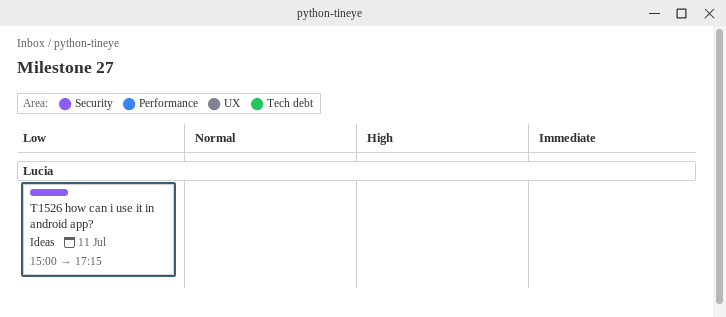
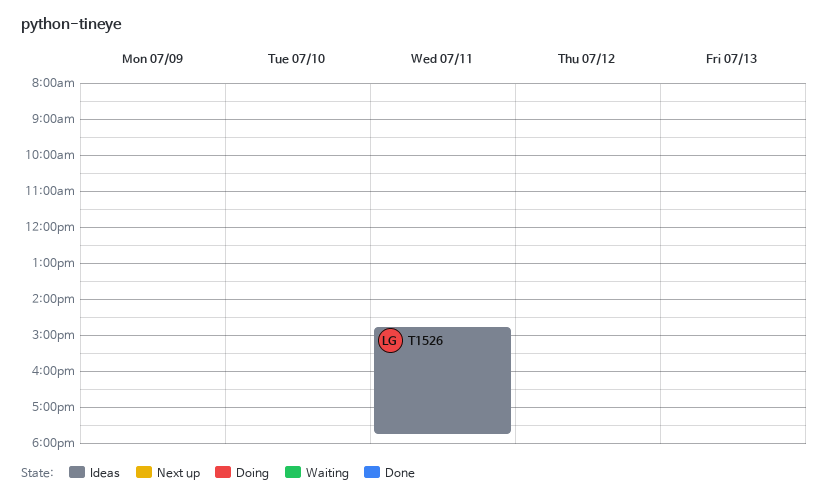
T1526, begins: 15:00 -> 14:45
T1526, ends: 17:15 -> 17:45

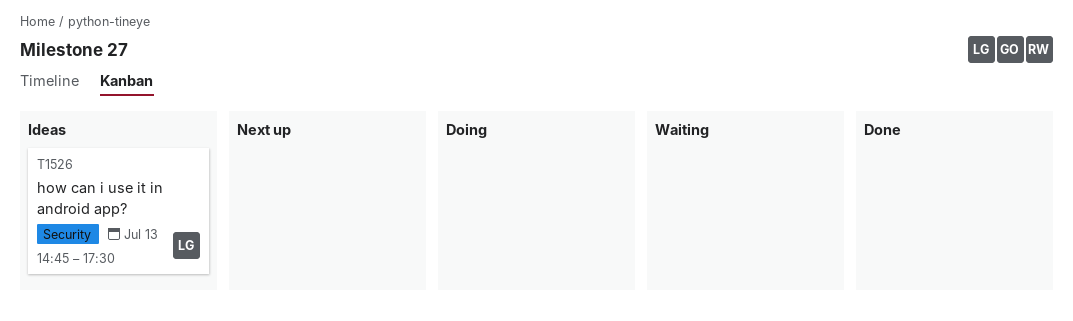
T1526, day: Jul 11 -> Jul 13
T1526, ends: 17:45 -> 17:30

